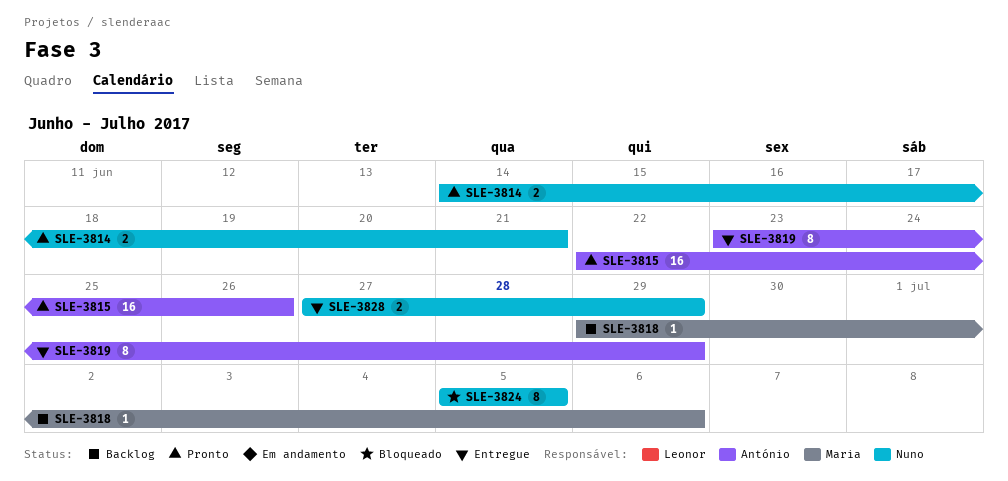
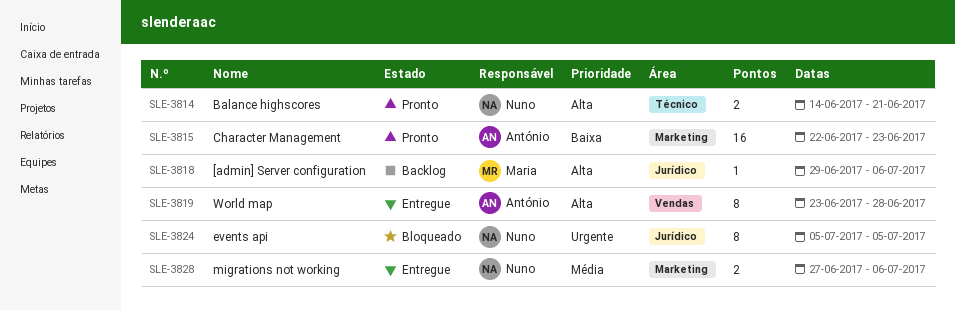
SLE-3815, due: Jun 26 -> Jun 23
SLE-3819, due: Jun 29 -> Jun 28
SLE-3828, due: Jun 29 -> Jul 6

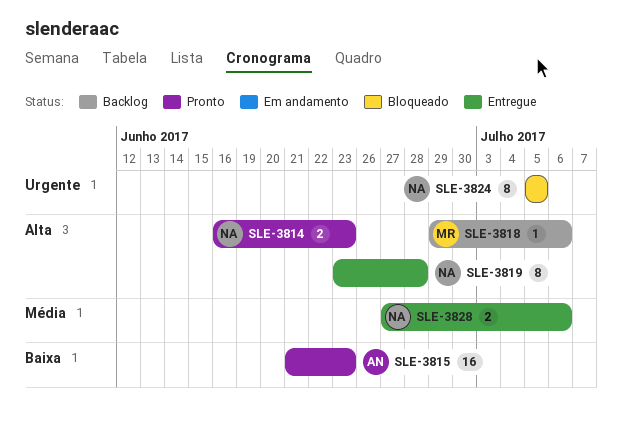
SLE-3814, start: Jun 14 -> Jun 16
SLE-3814, due: Jun 21 -> Jun 23
SLE-3815, start: Jun 22 -> Jun 21
SLE-3819, owner: António -> Nuno

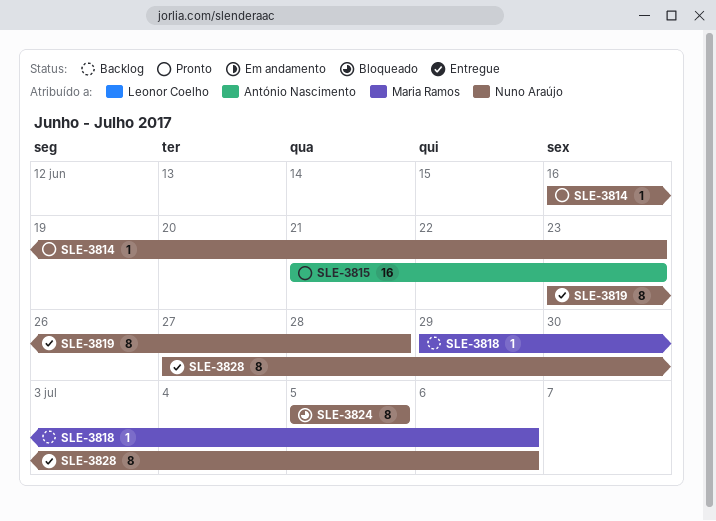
SLE-3814, estimate: 2 -> 1
SLE-3828, estimate: 2 -> 8

